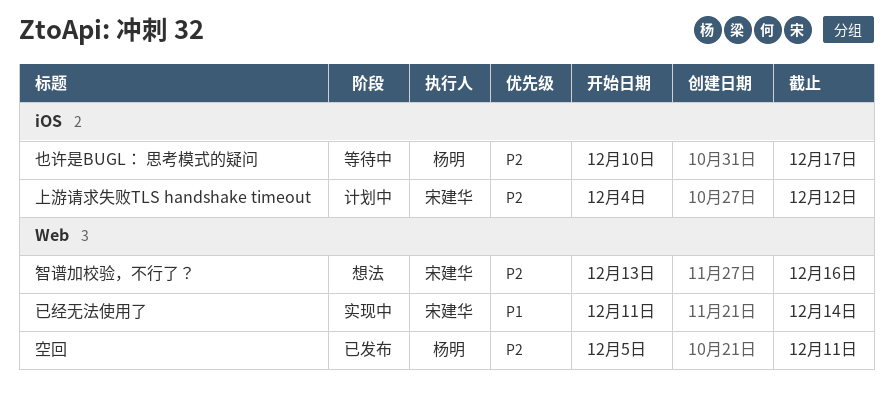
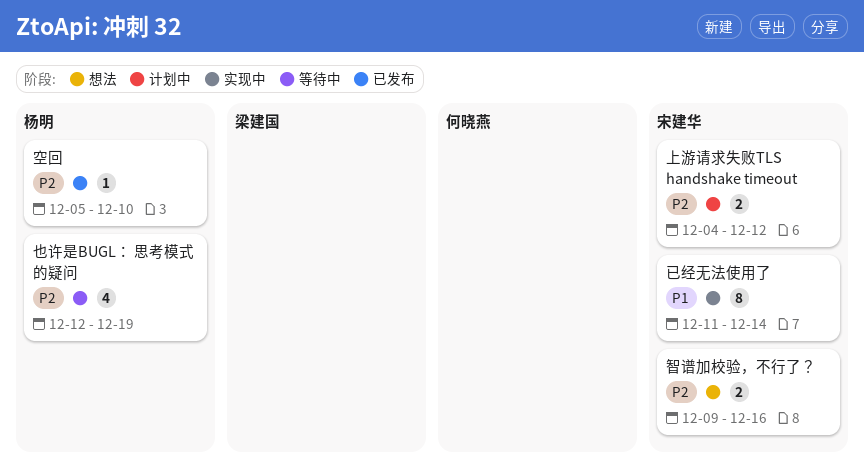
也许是BUGL： 思考模式的疑问, start: Dec 10 -> Dec 12
也许是BUGL： 思考模式的疑问, due: Dec 17 -> Dec 19
智谱加校验，不行了？, start: Dec 13 -> Dec 9
空回, due: Dec 11 -> Dec 10

